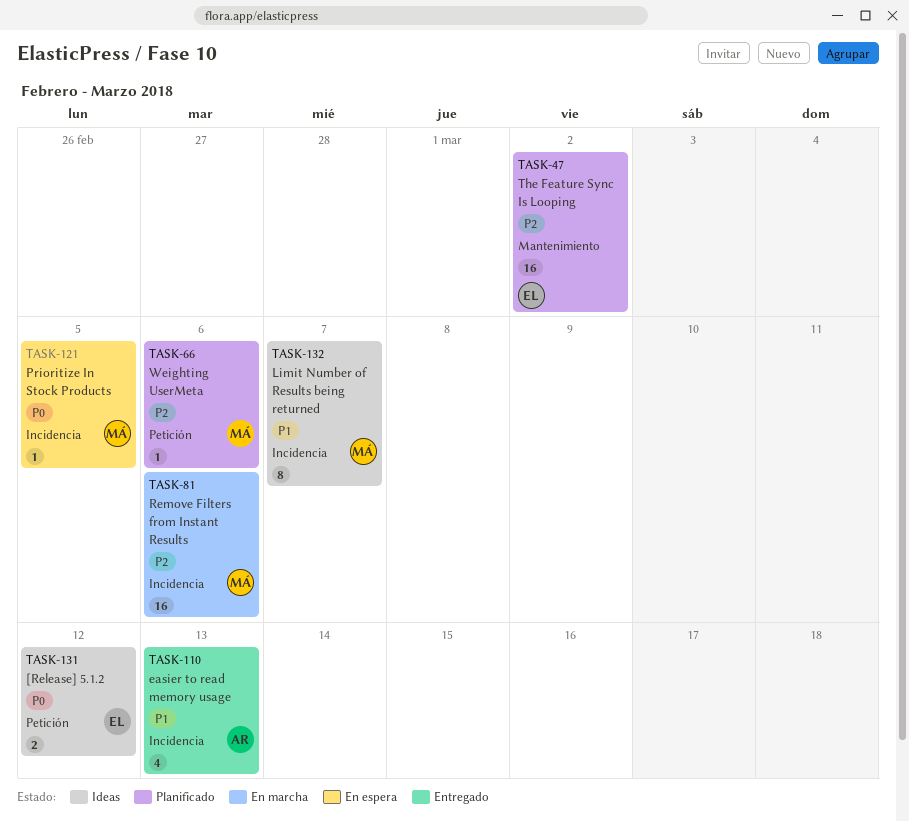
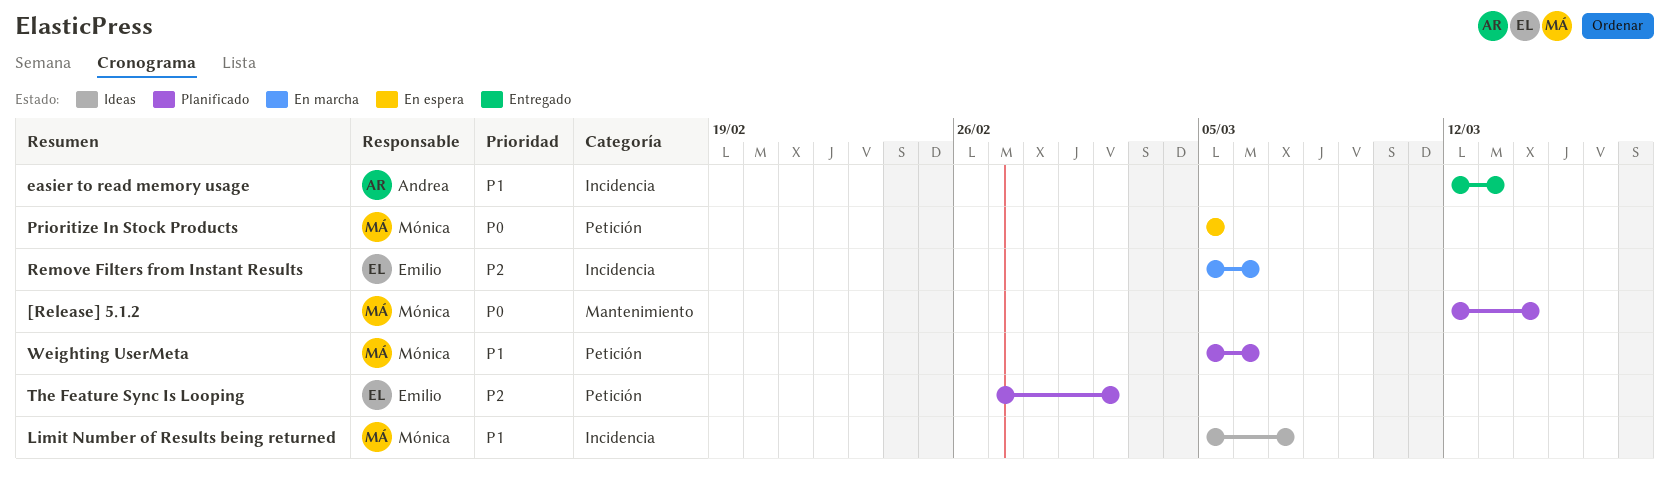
[Release] 5.1.2, status: Ideas -> Planificado
[Release] 5.1.2, owner: Emilio -> Mónica
[Release] 5.1.2, label: Petición -> Mantenimiento
[Release] 5.1.2, due: Mar 12 -> Mar 14
Prioritize In Stock Products, label: Incidencia -> Petición
Remove Filters from Instant Results, owner: Mónica -> Emilio
The Feature Sync Is Looping, label: Mantenimiento -> Petición
Weighting UserMeta, priority: P2 -> P1

